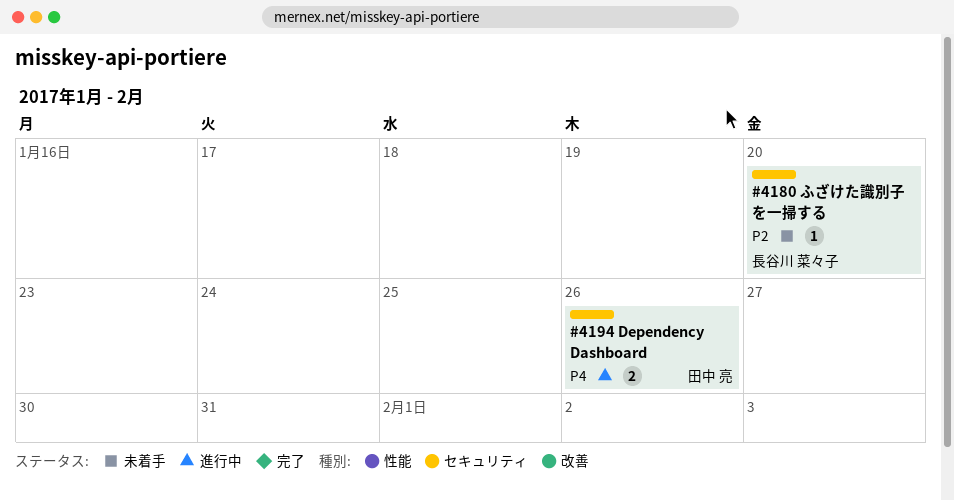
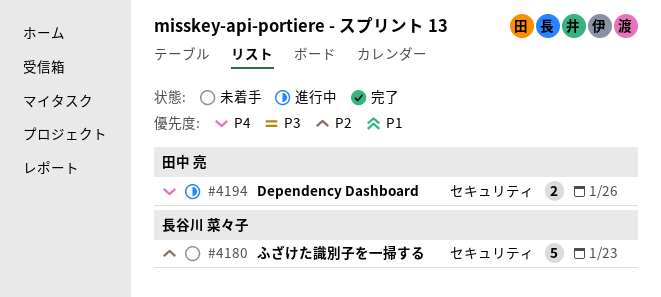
#4180, estimate: 1 -> 5
#4180, due: Jan 20 -> Jan 23

